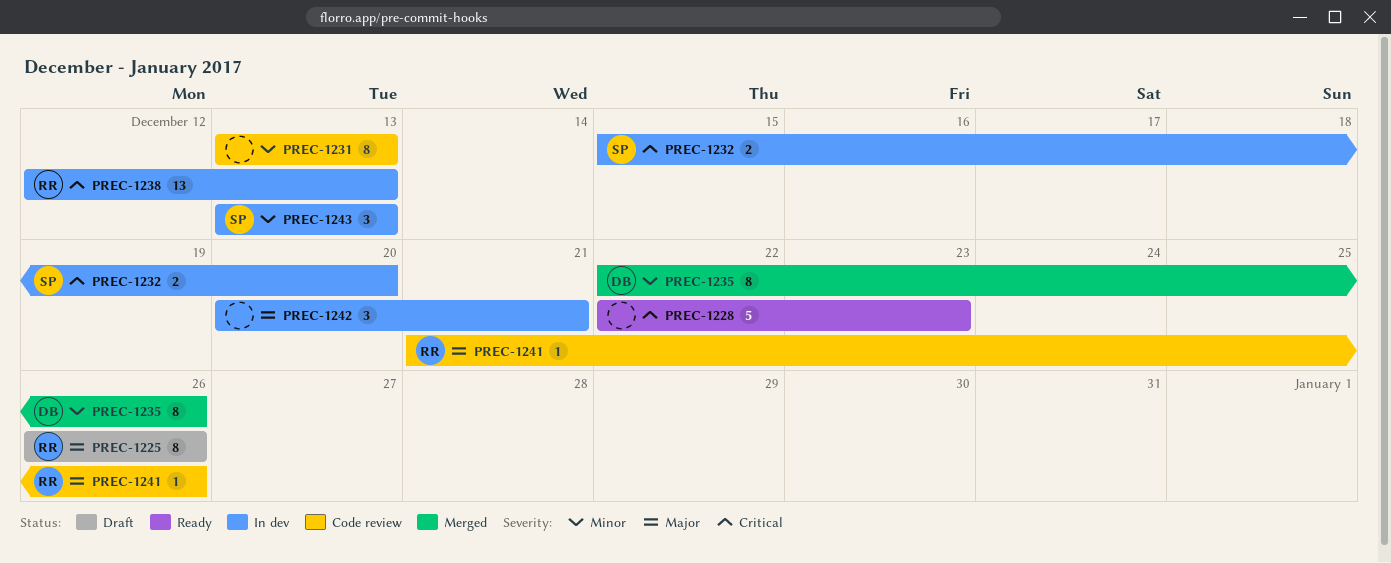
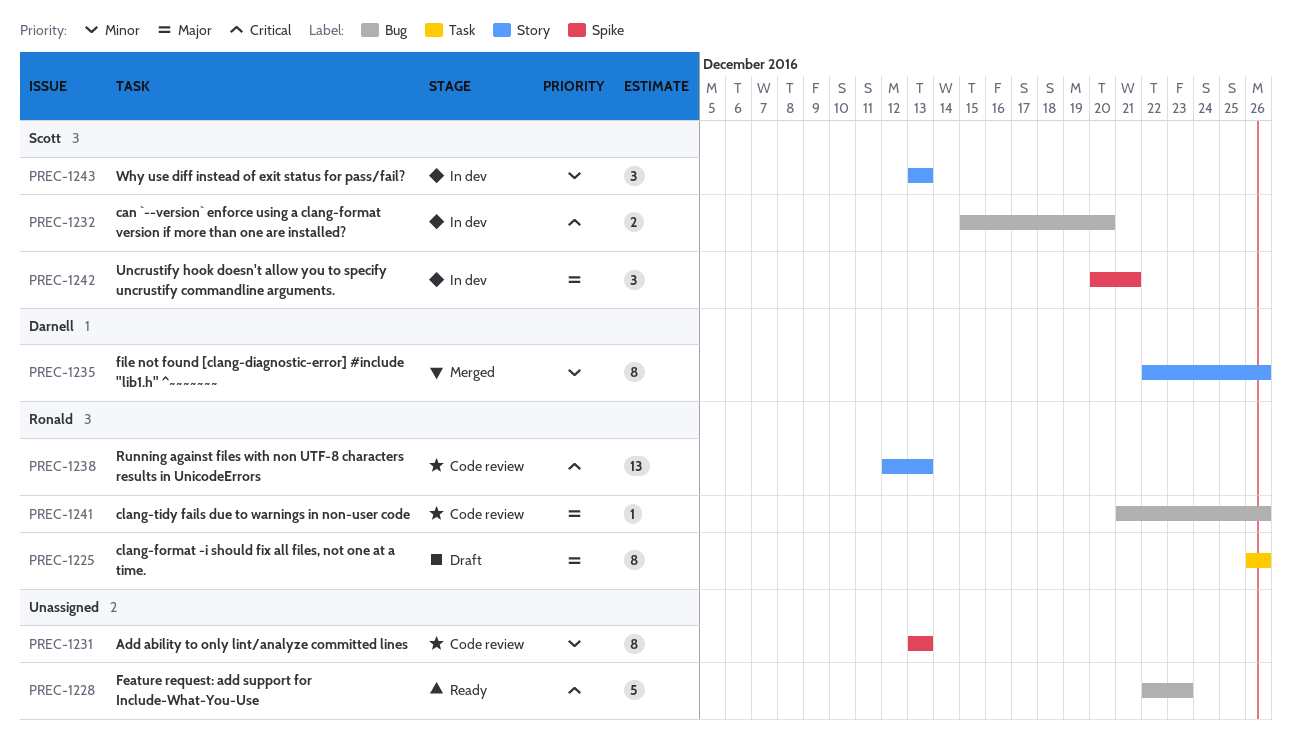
PREC-1238, status: In dev -> Code review
PREC-1242, owner: none -> Scott

